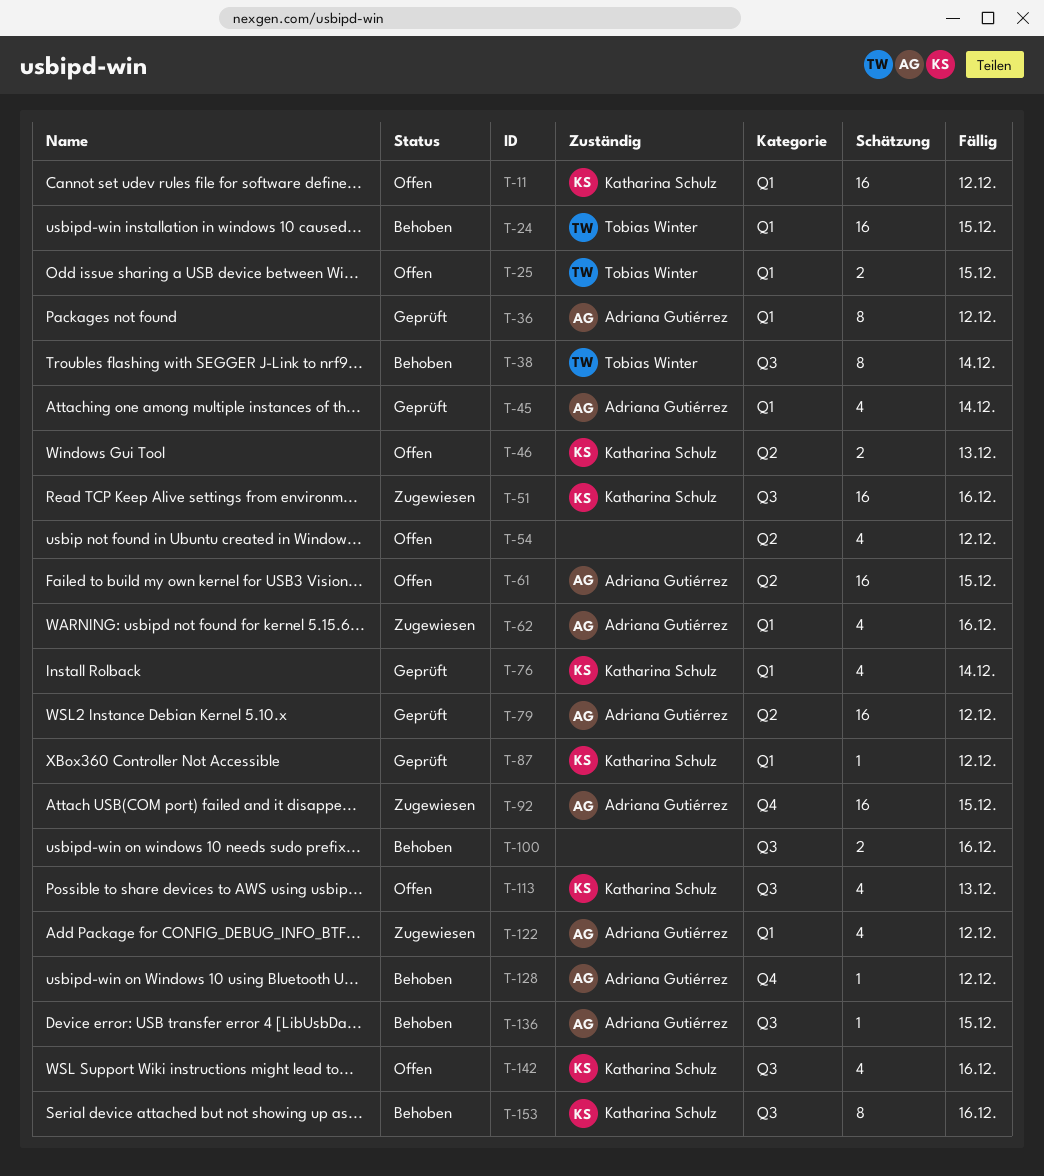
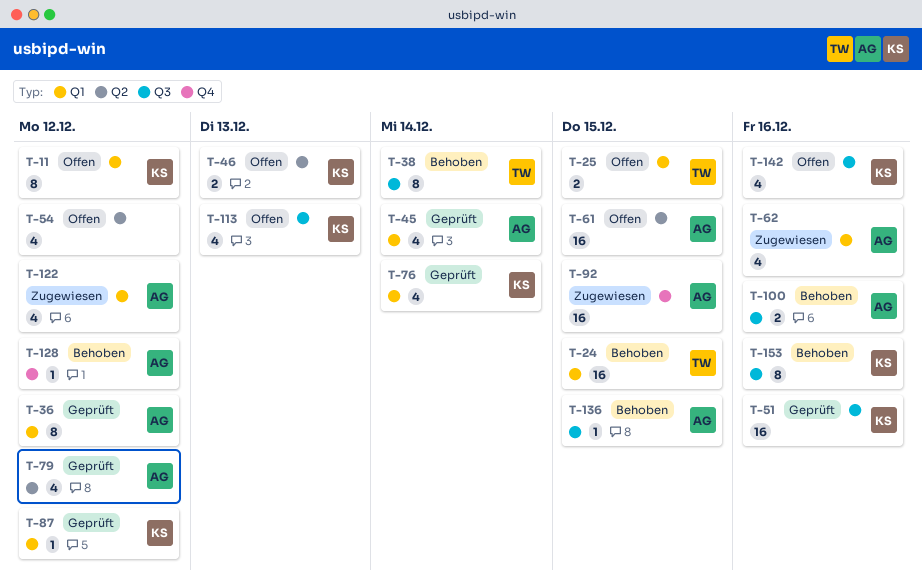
T-11, estimate: 16 -> 8
T-51, status: Zugewiesen -> Geprüft
T-79, estimate: 16 -> 4
T-100, owner: none -> Adriana Gutiérrez

